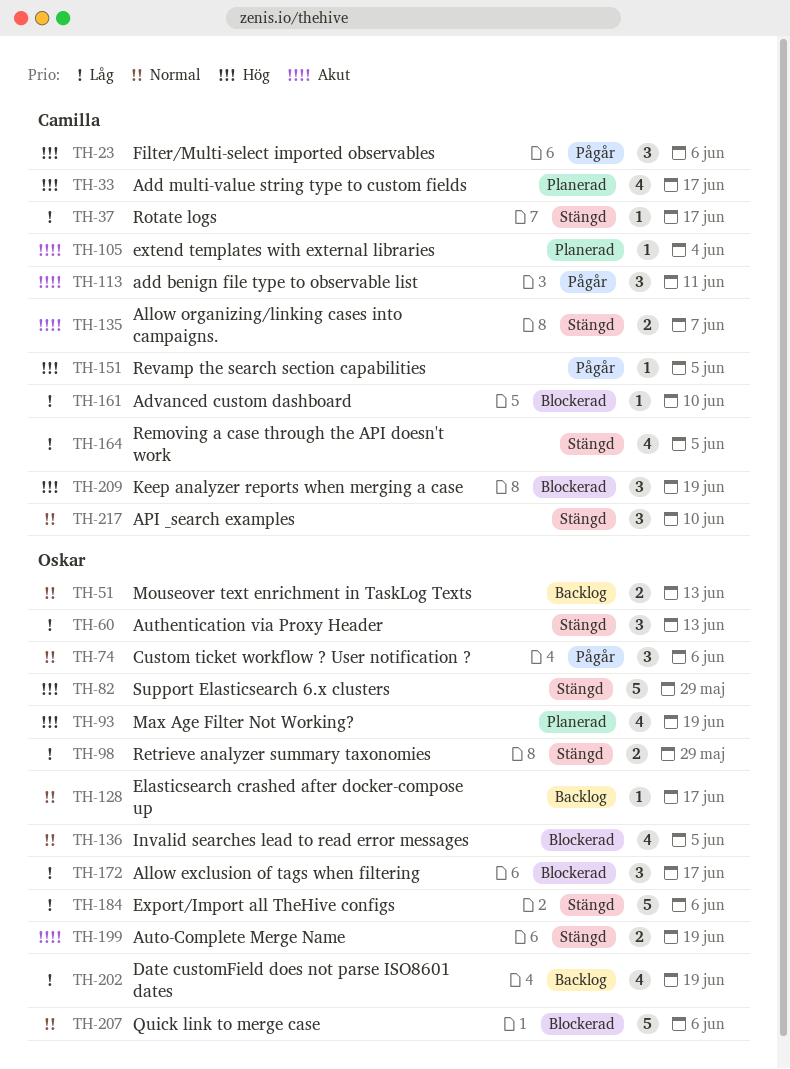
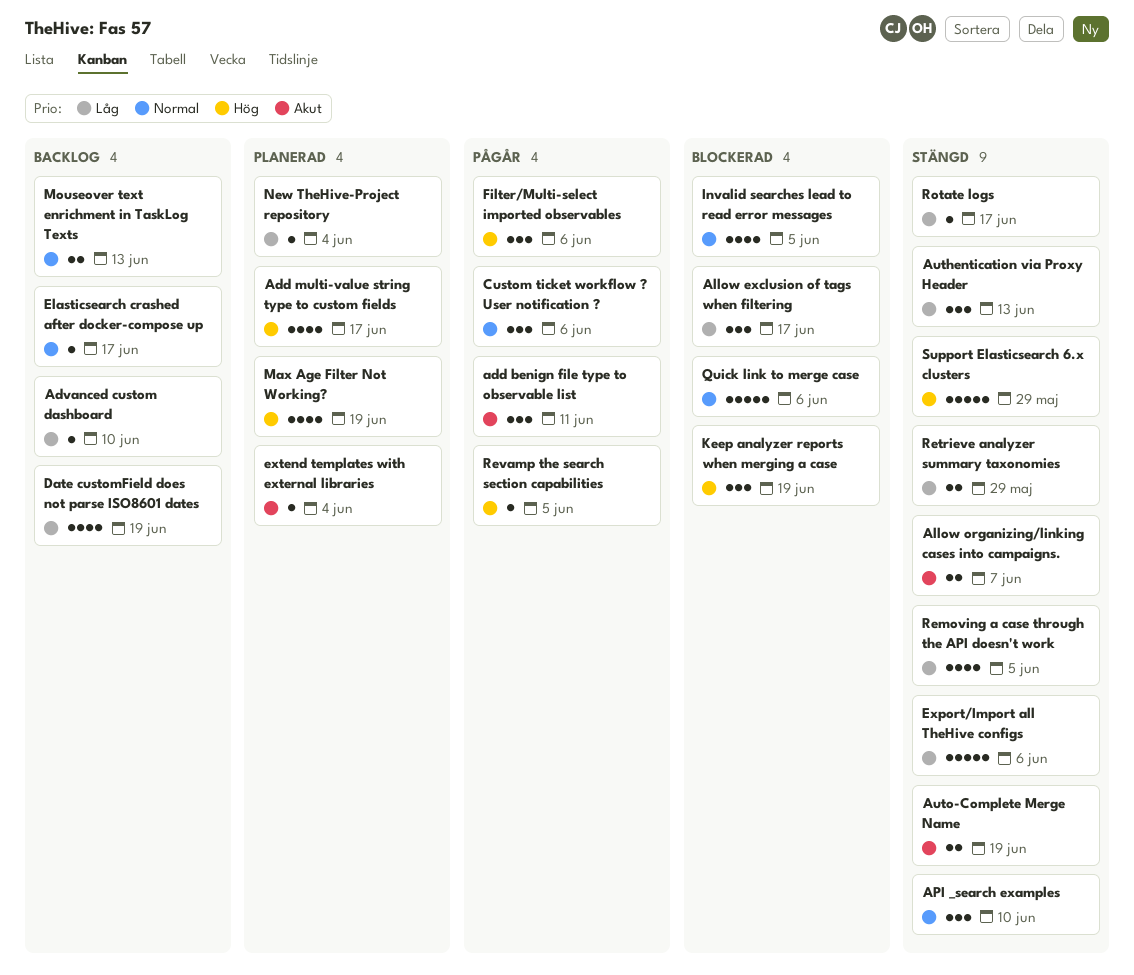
Advanced custom dashboard, status: Blockerad -> Backlog
New TheHive-Project repository: none -> present

